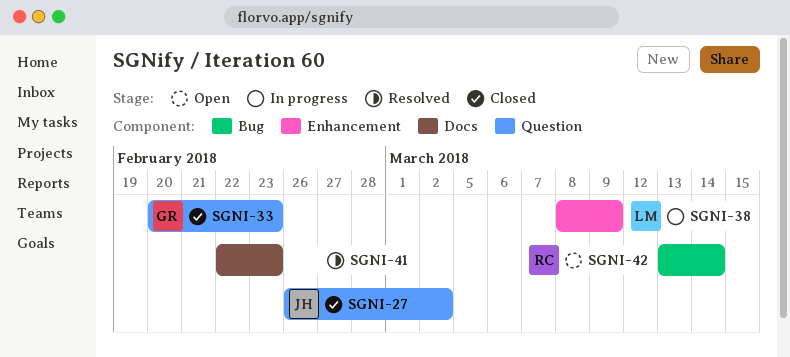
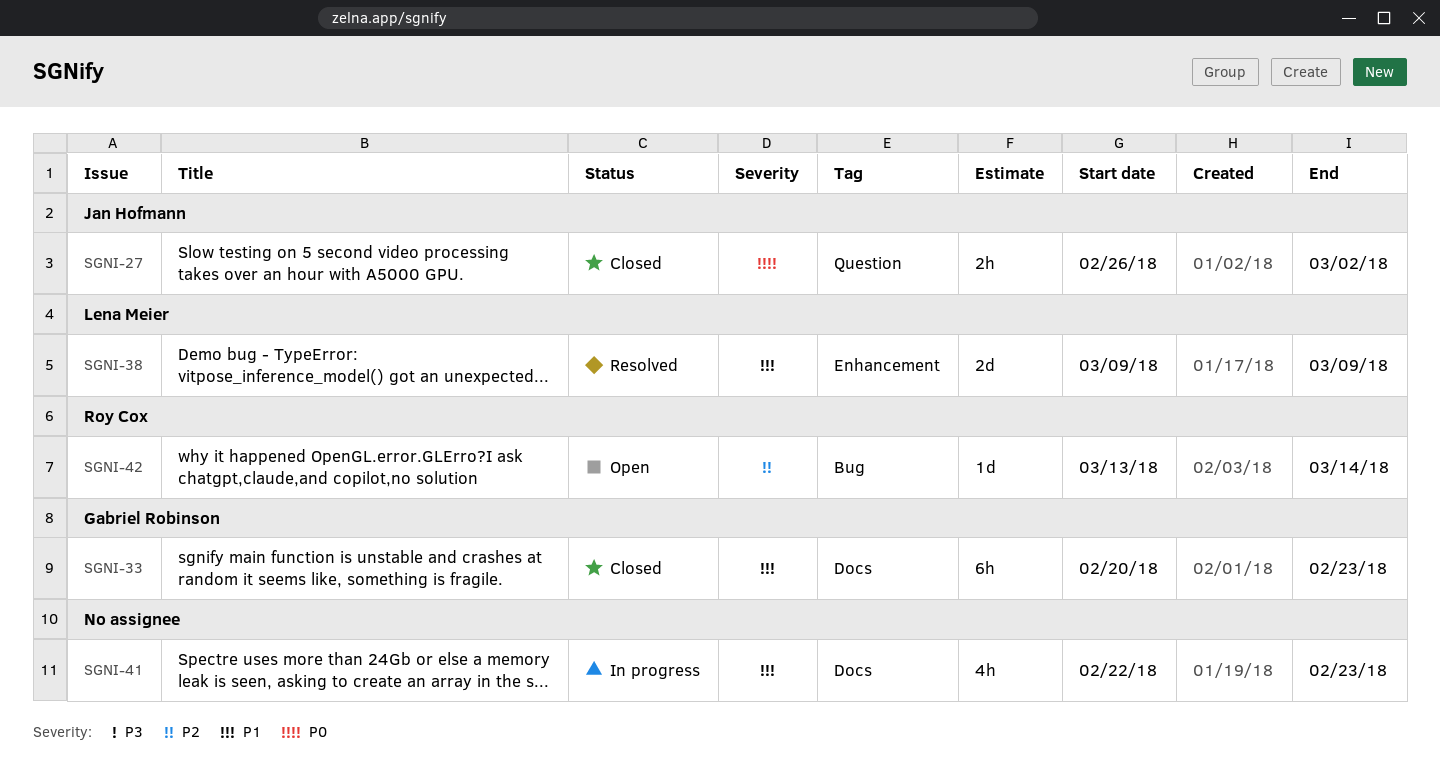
SGNI-33, label: Question -> Docs
SGNI-38, status: In progress -> Resolved
SGNI-38, start: Mar 8 -> Mar 9
SGNI-41, status: Resolved -> In progress

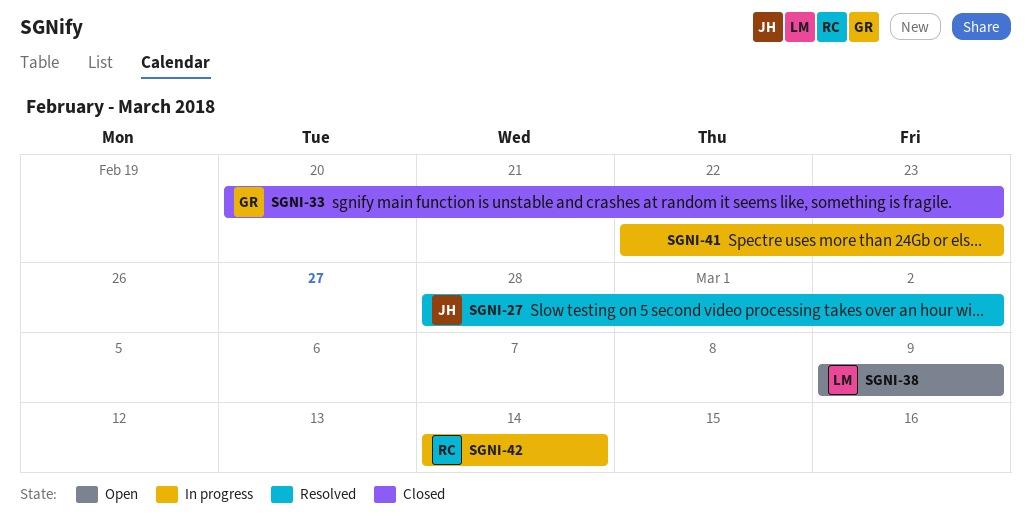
SGNI-27, status: Closed -> Resolved
SGNI-27, start: Feb 26 -> Feb 28
SGNI-38, status: Resolved -> Open
SGNI-42, status: Open -> In progress
SGNI-42, start: Mar 13 -> Mar 14

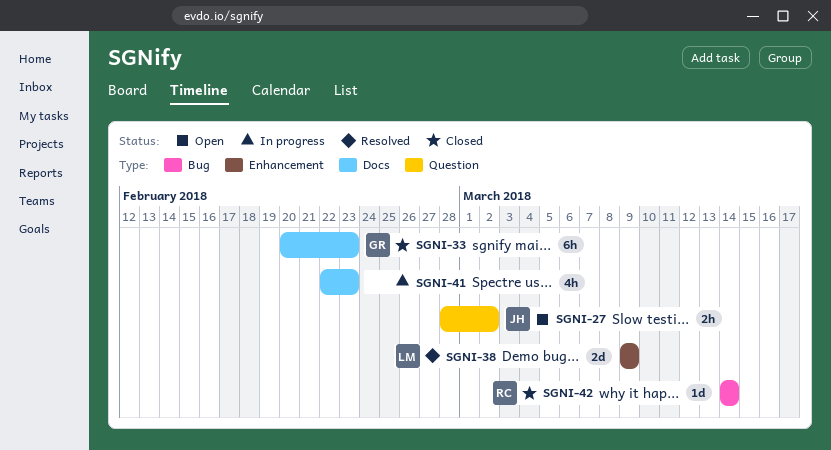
SGNI-27, status: Resolved -> Open
SGNI-38, status: Open -> Resolved
SGNI-42, status: In progress -> Closed

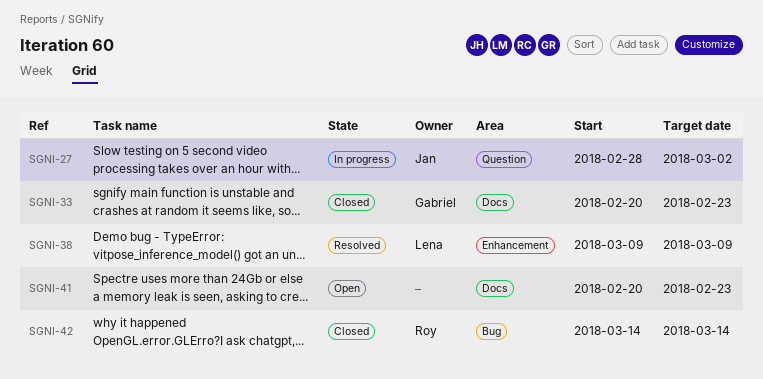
SGNI-27, status: Open -> In progress
SGNI-41, status: In progress -> Open
SGNI-41, start: Feb 22 -> Feb 20

